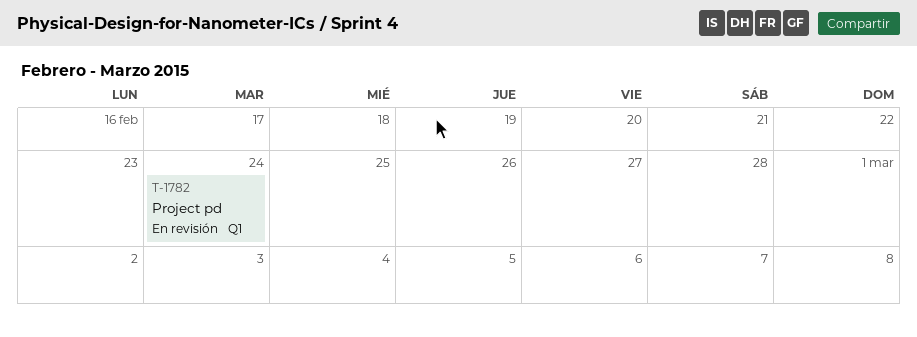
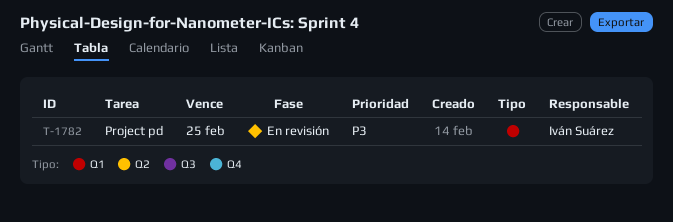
T-1782, due: Feb 24 -> Feb 25

